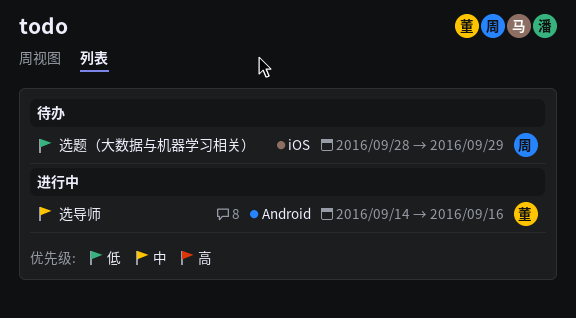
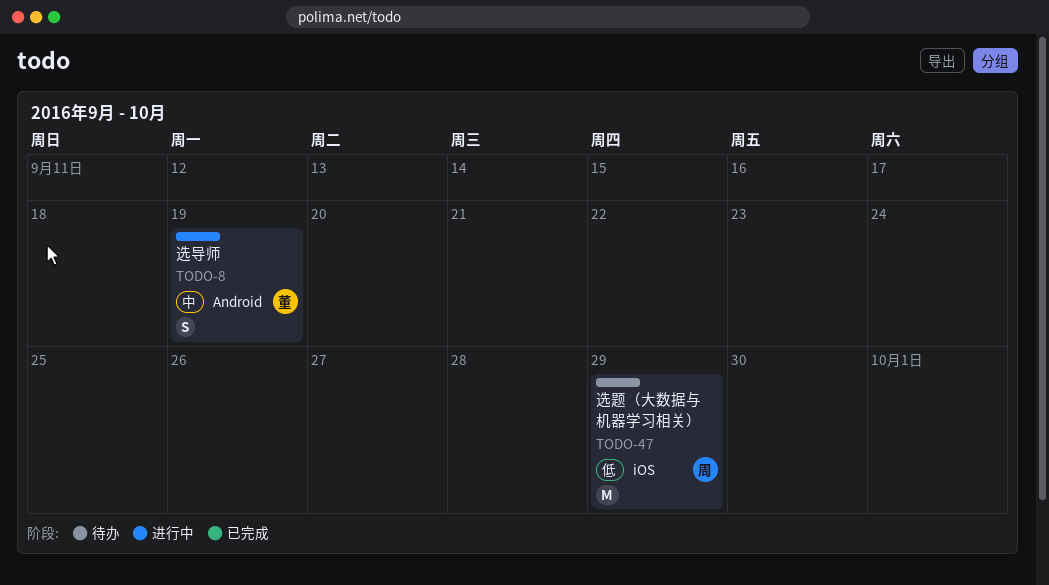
选导师, due: Sep 16 -> Sep 19

